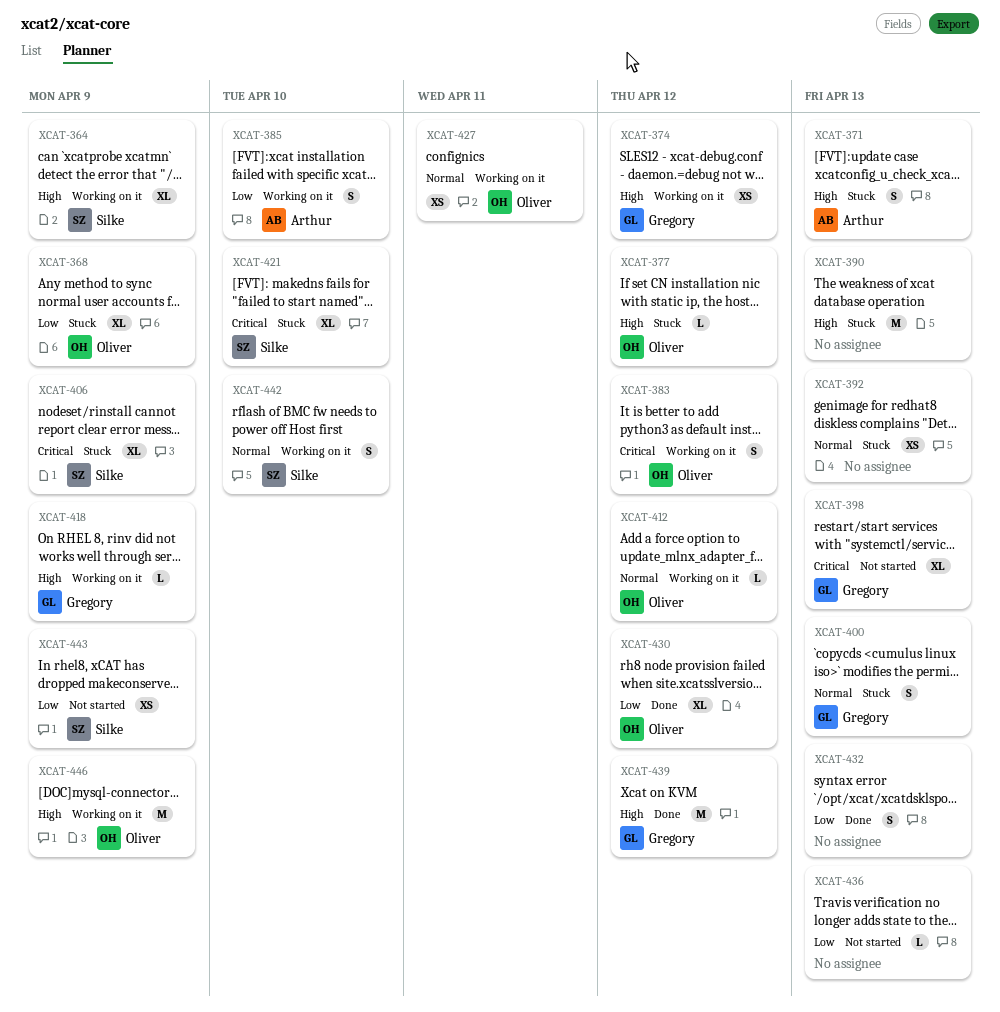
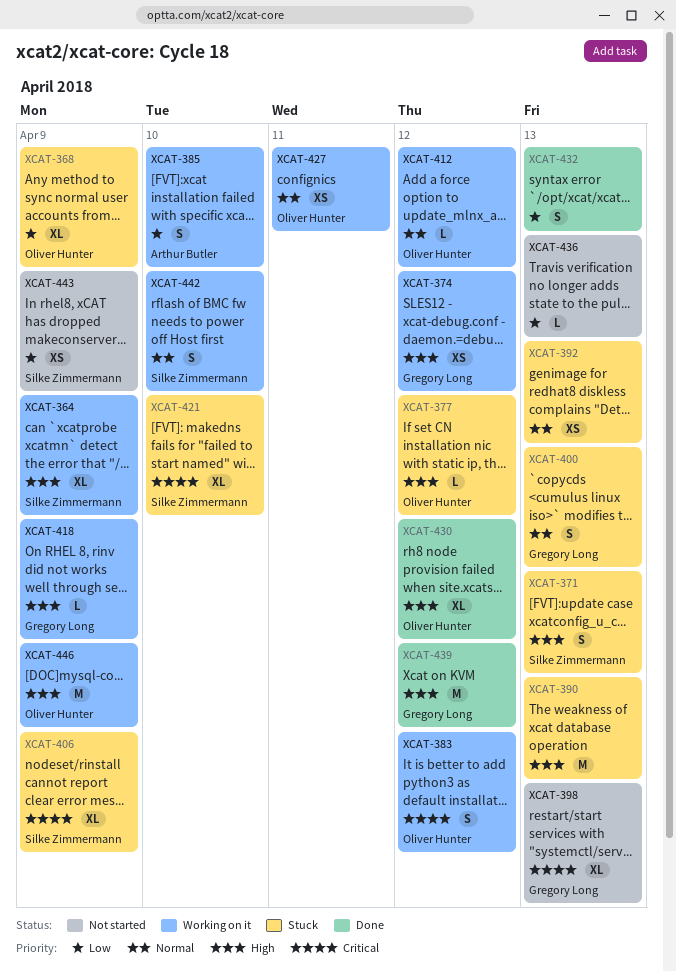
XCAT-371, owner: Arthur Butler -> Silke Zimmermann
XCAT-430, priority: Low -> High

